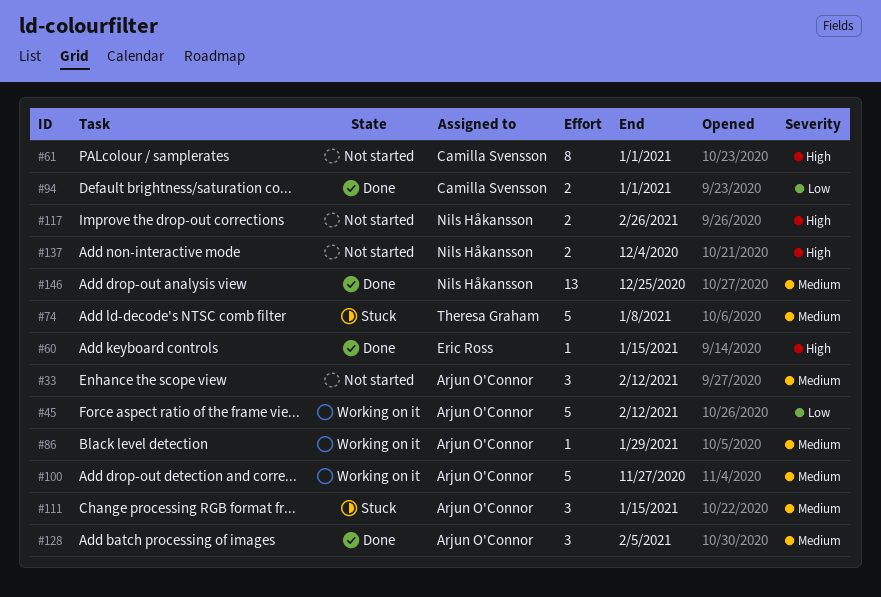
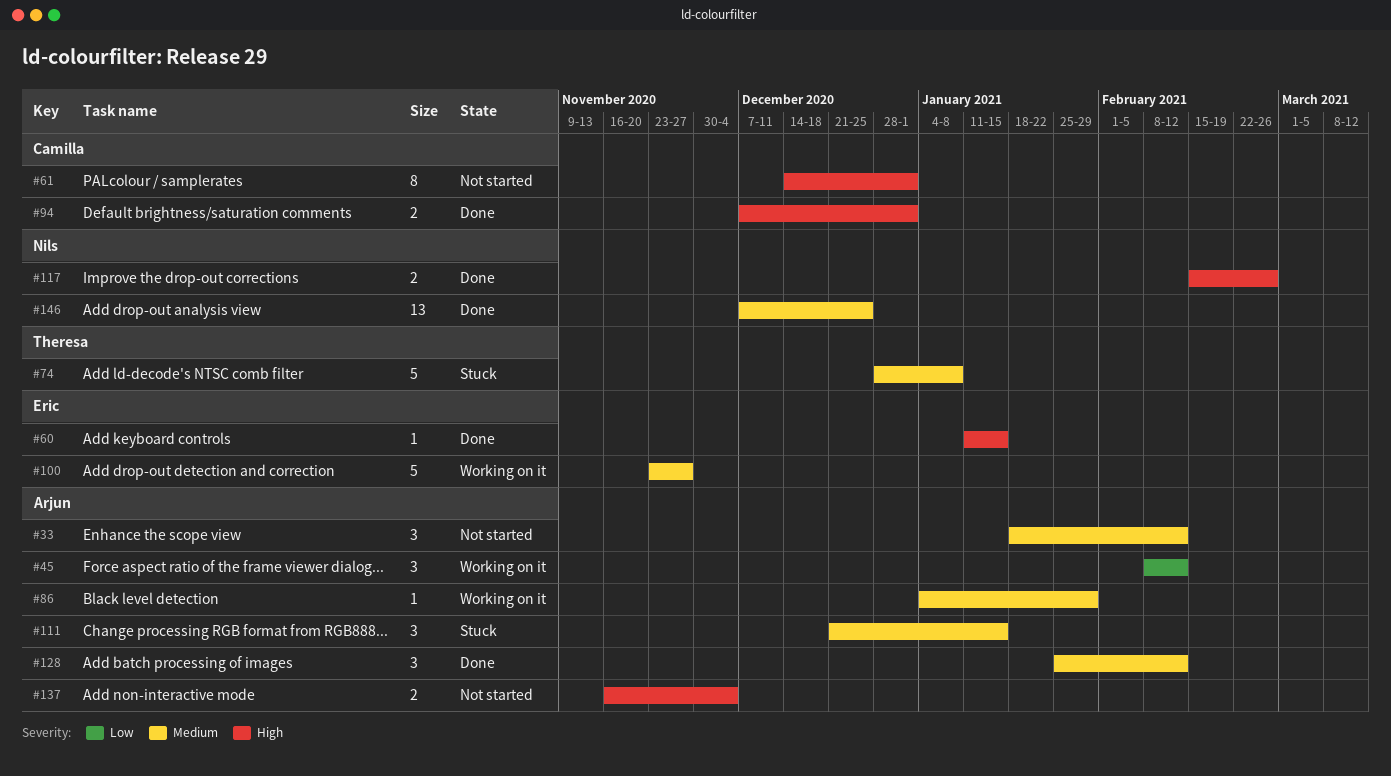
#45, estimate: 5 -> 3
#94, priority: Low -> High
#100, owner: Arjun O'Connor -> Eric Ross
#117, status: Not started -> Done
#128, due: Feb 5 -> Feb 12
#137, owner: Nils Håkansson -> Arjun O'Connor

